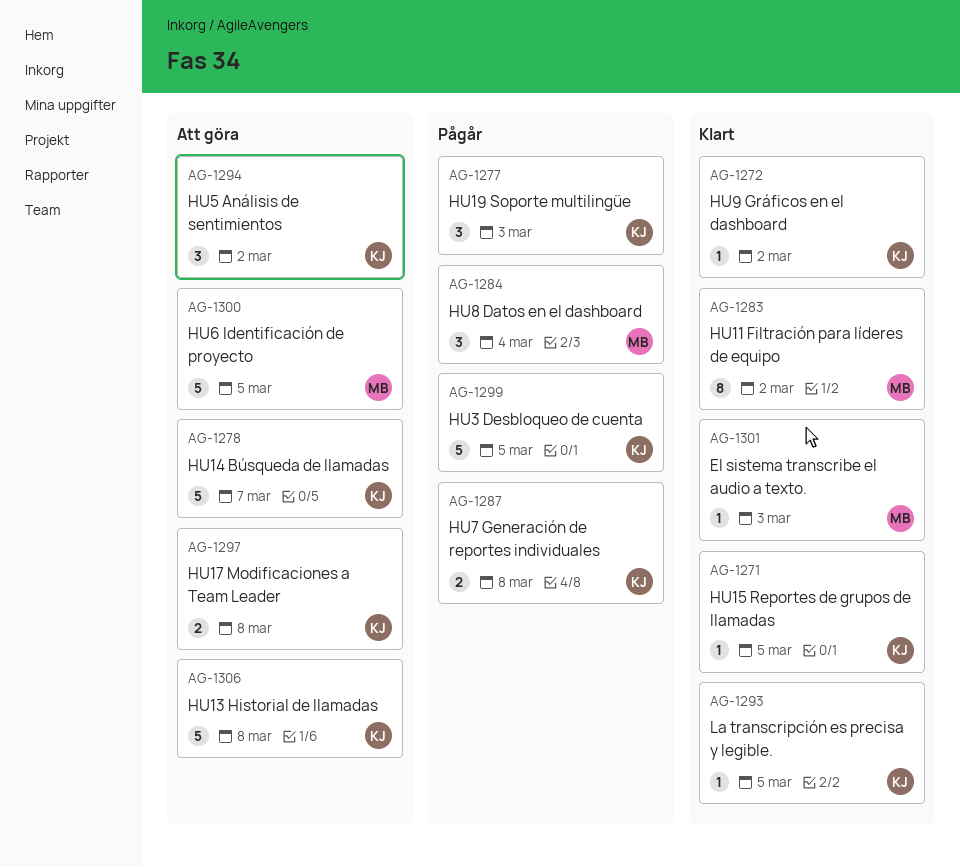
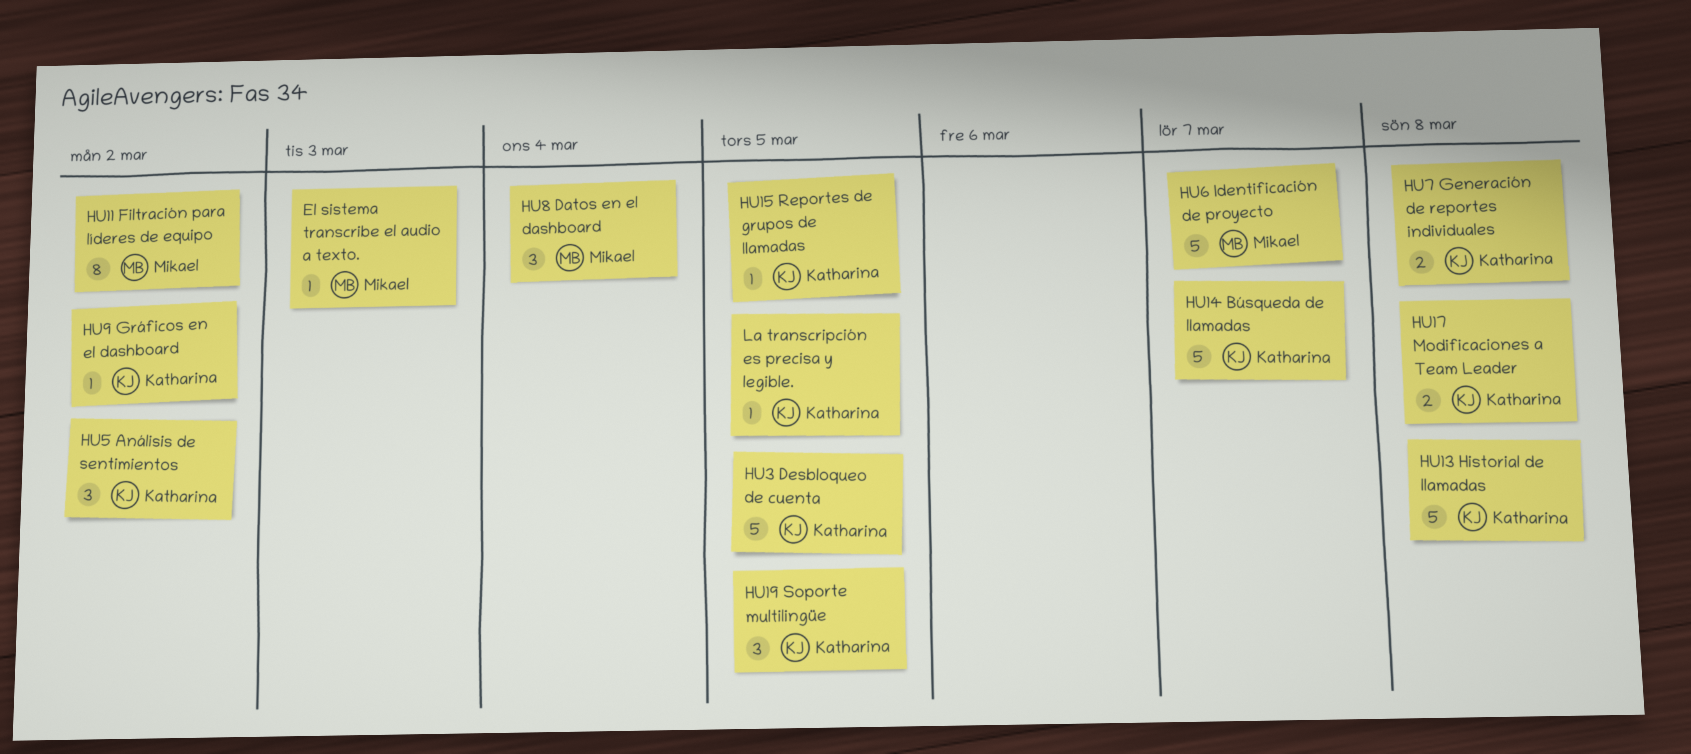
HU19 Soporte multilingüe, due: Mar 3 -> Mar 5
HU6 Identificación de proyecto, due: Mar 5 -> Mar 7

